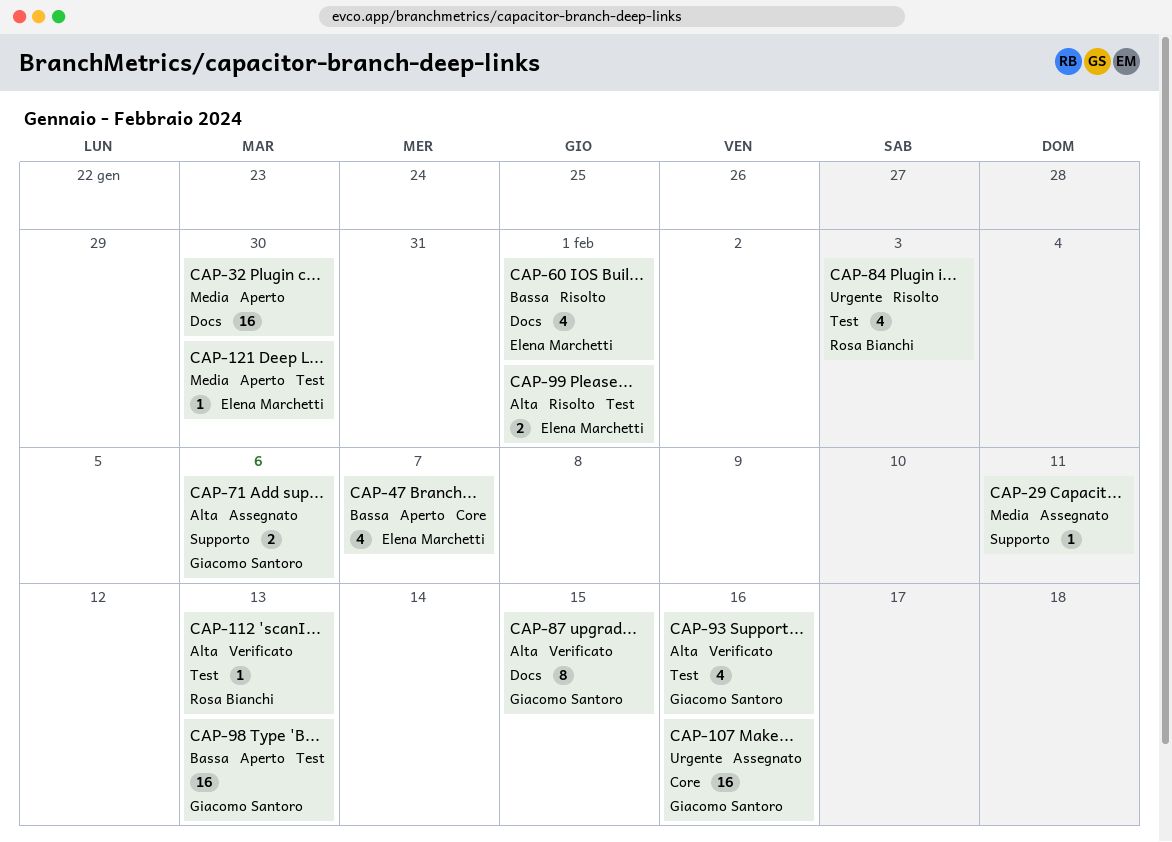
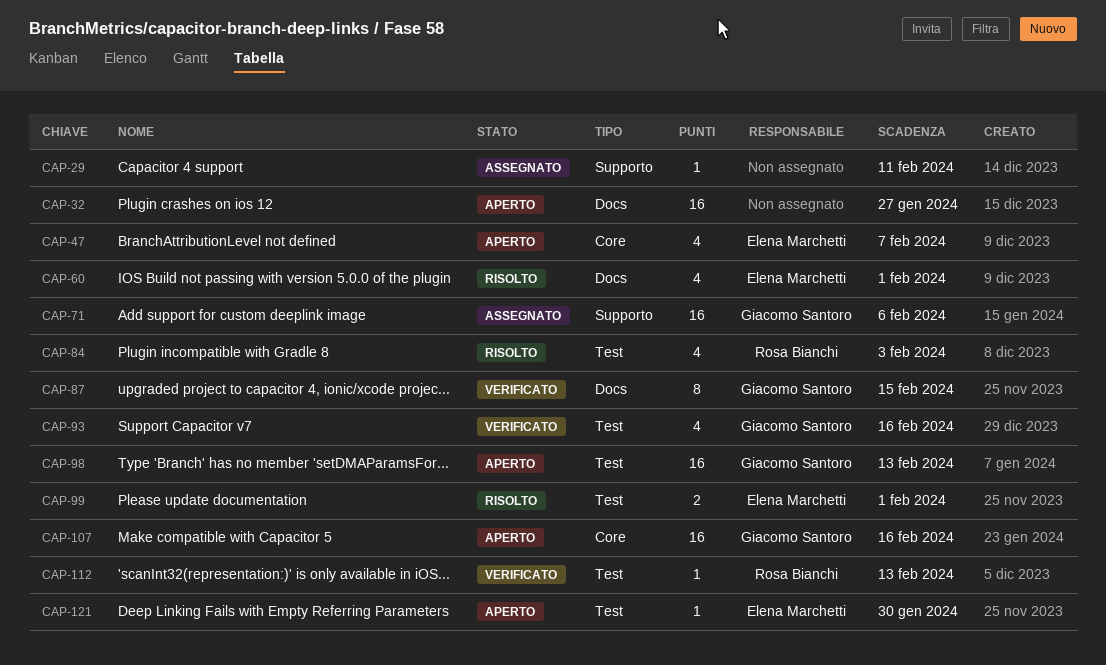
CAP-32, due: Jan 30 -> Jan 27
CAP-71, estimate: 2 -> 16
CAP-107, status: Assegnato -> Aperto

